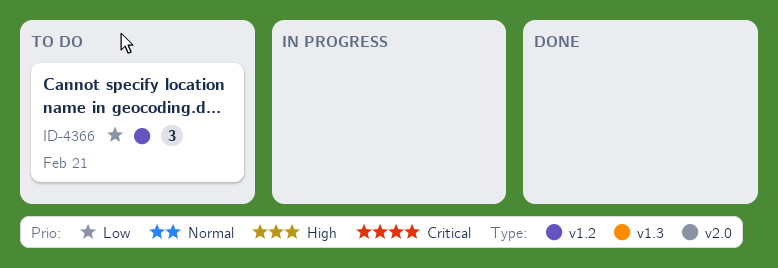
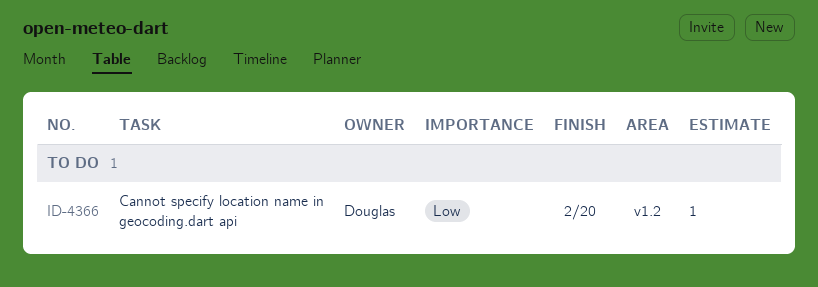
ID-4366, estimate: 3 -> 1
ID-4366, due: Feb 21 -> Feb 20

